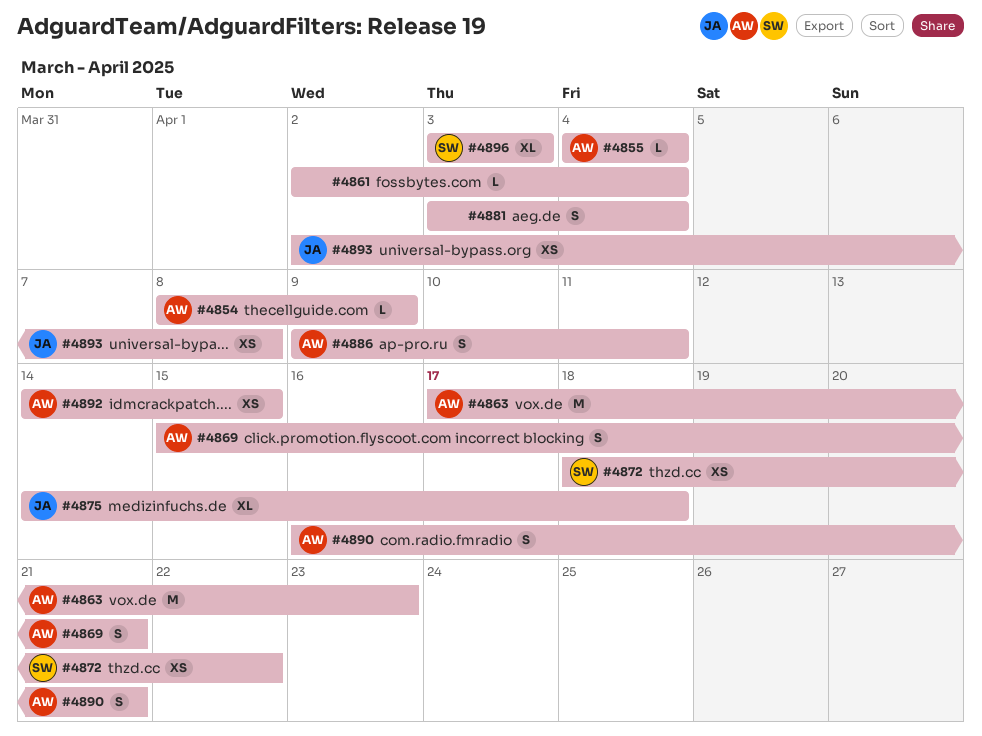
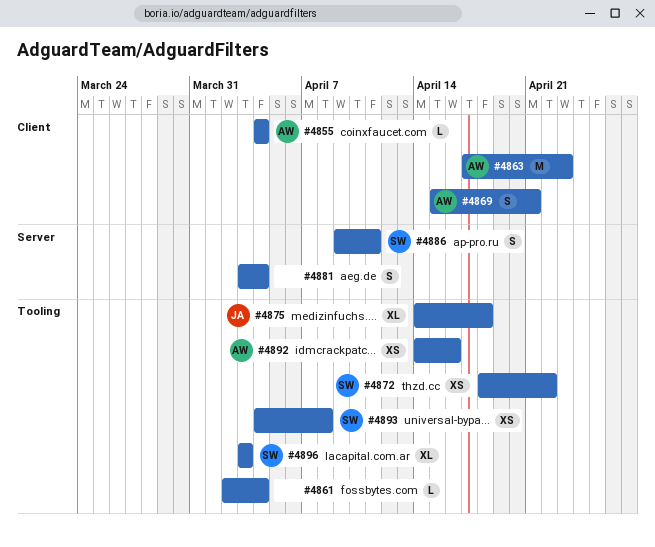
#4854: present -> none
#4886, owner: AW -> SW
#4890: present -> none
#4892, due: Apr 15 -> Apr 16
#4893, owner: JA -> SW
#4893, start: Apr 2 -> Apr 4

